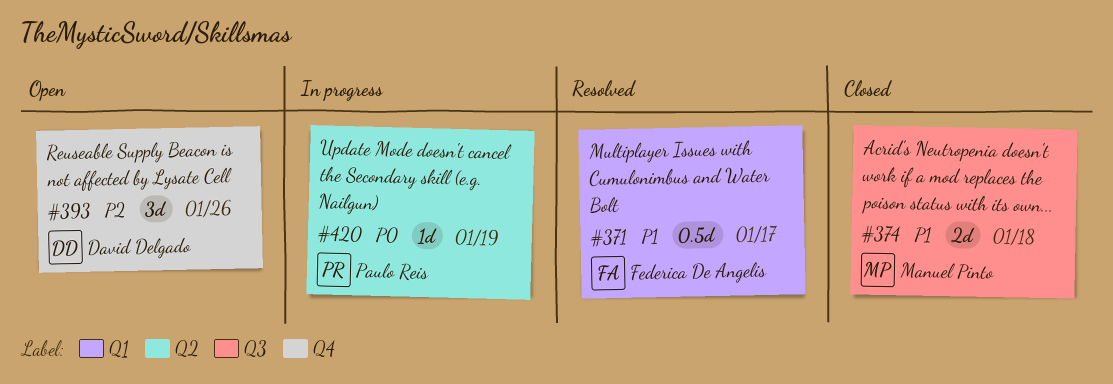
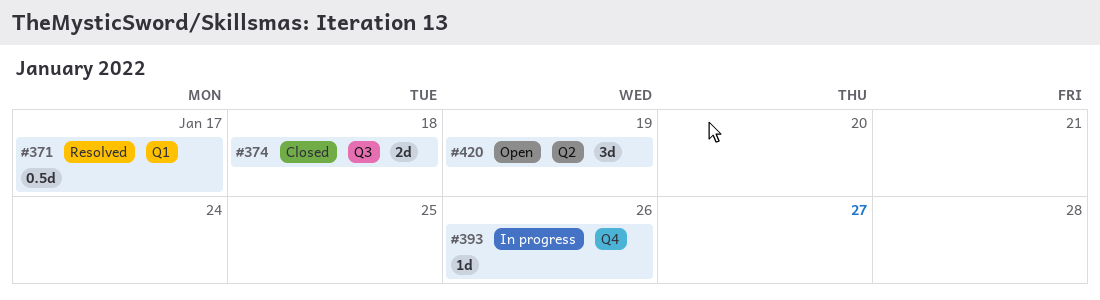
#393, status: Open -> In progress
#393, estimate: 3d -> 1d
#420, status: In progress -> Open
#420, estimate: 1d -> 3d

